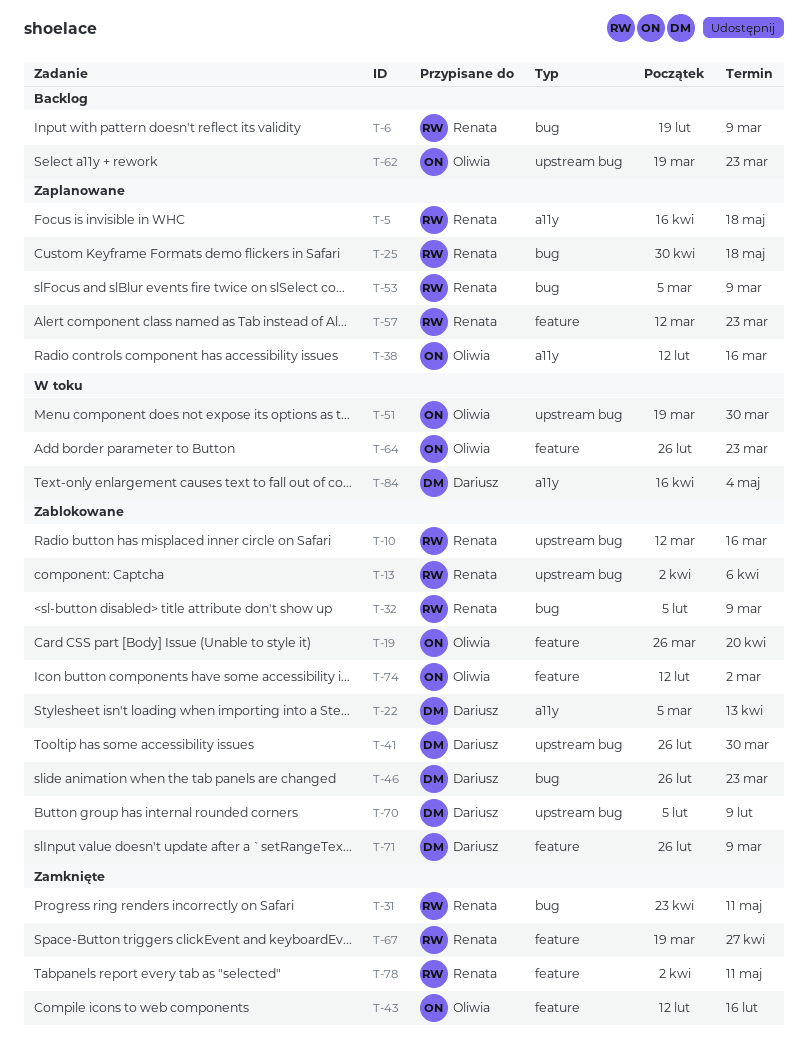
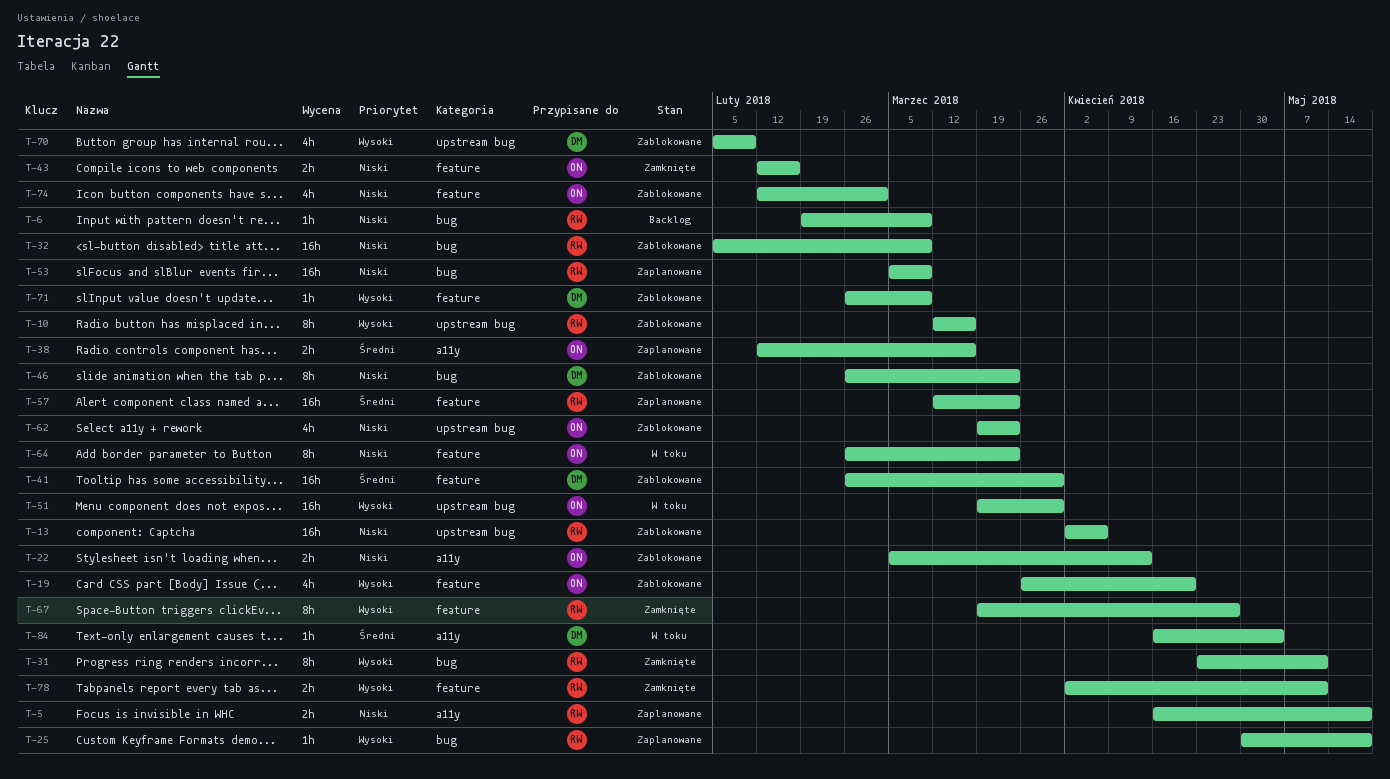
T-22, owner: Dariusz -> Oliwia
T-41, label: upstream bug -> feature
T-62, status: Backlog -> Zablokowane

